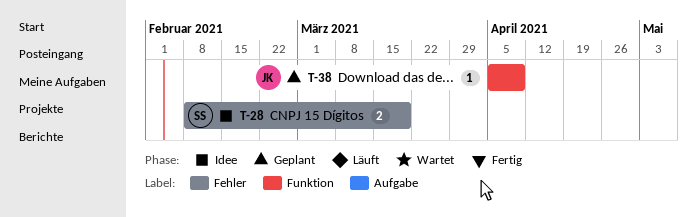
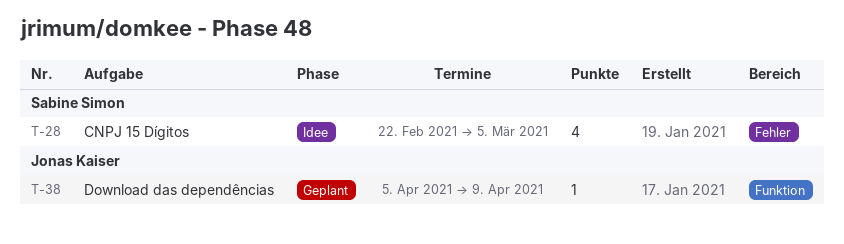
T-28, estimate: 2 -> 4
T-28, start: Feb 8 -> Feb 22
T-28, due: Mar 19 -> Mar 5

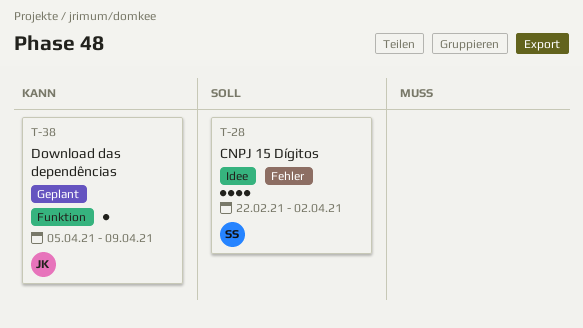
T-28, due: Mar 5 -> Apr 2

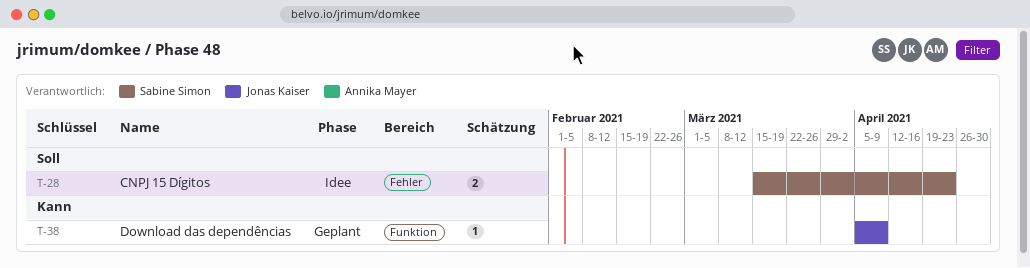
T-28, estimate: 4 -> 2
T-28, start: Feb 22 -> Mar 15
T-28, due: Apr 2 -> Apr 23

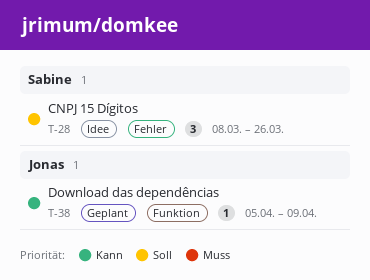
T-28, estimate: 2 -> 3
T-28, start: Mar 15 -> Mar 8
T-28, due: Apr 23 -> Mar 26

